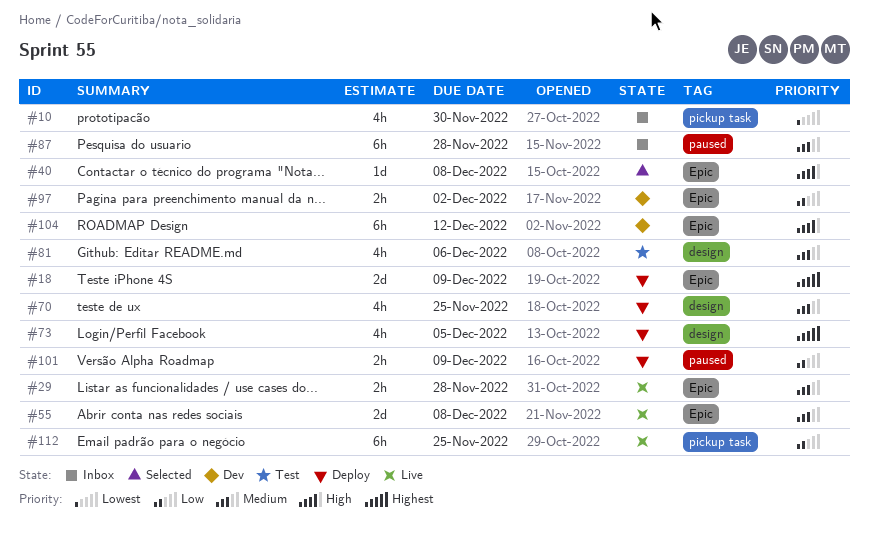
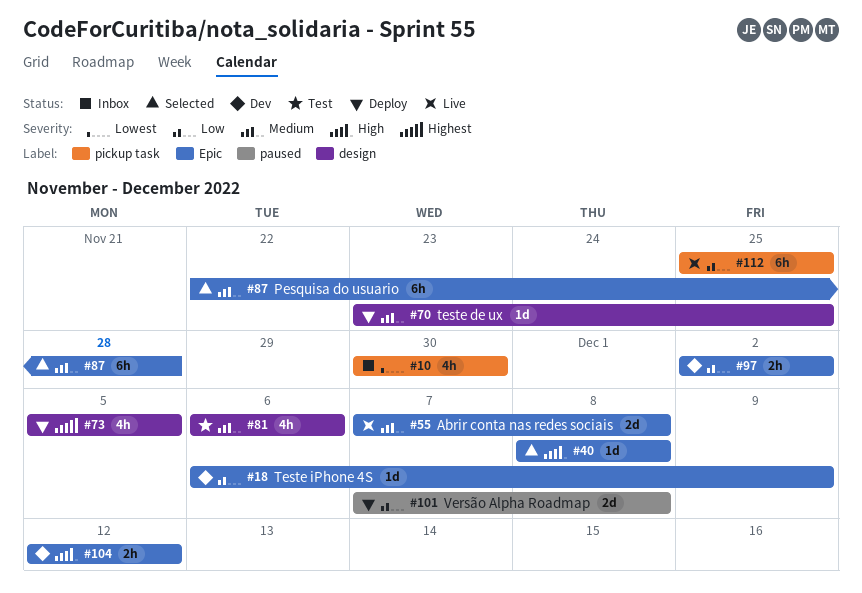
#18, status: Deploy -> Dev
#18, priority: Highest -> Low
#18, estimate: 2d -> 1d
#29: present -> none
#70, estimate: 4h -> 1d
#87, status: Inbox -> Selected
#87, label: paused -> Epic
#101, estimate: 2h -> 2d
#101, due: Dec 9 -> Dec 8
#104, estimate: 6h -> 2h

